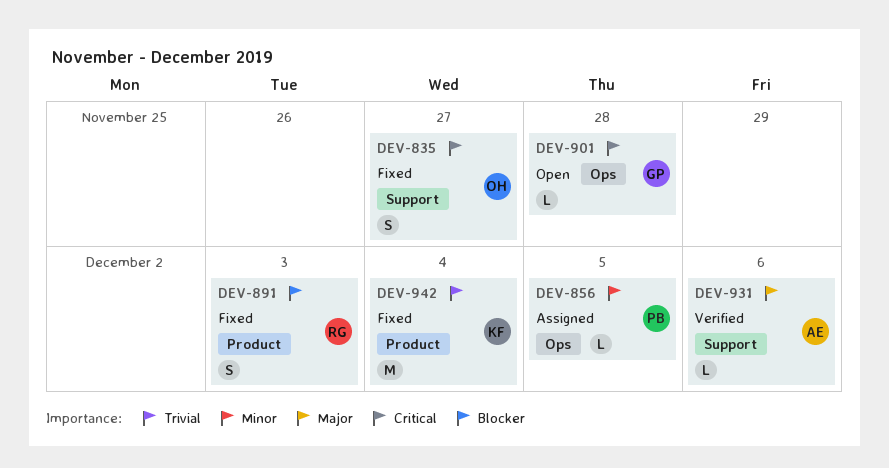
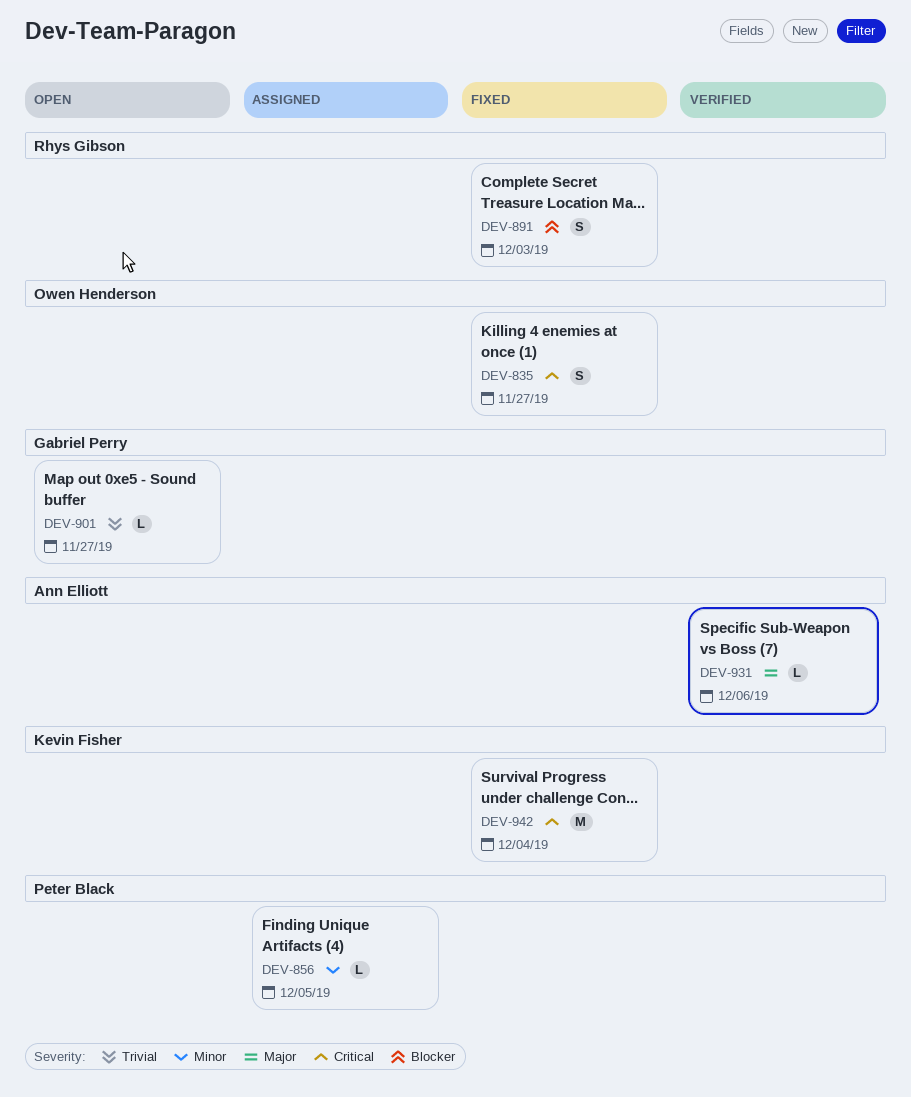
DEV-901, priority: Critical -> Trivial
DEV-901, due: Nov 28 -> Nov 27
DEV-942, priority: Trivial -> Critical

